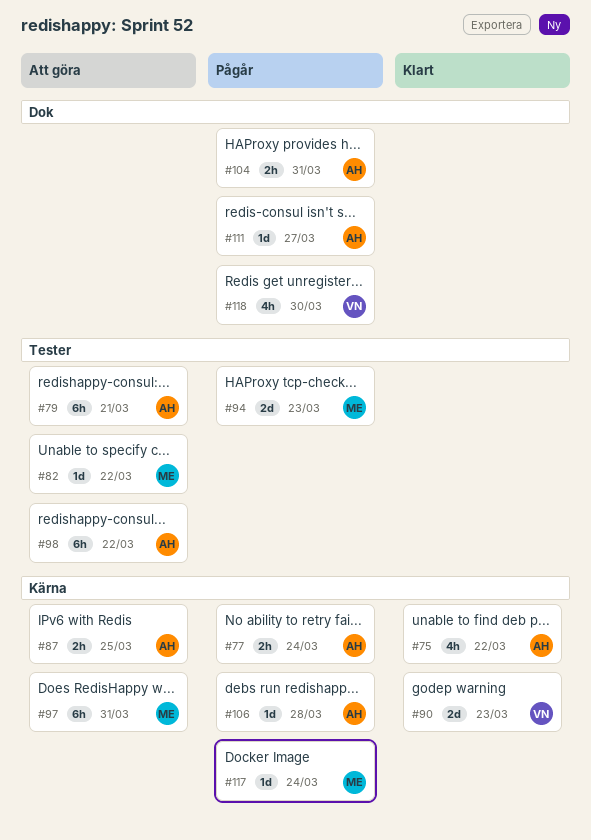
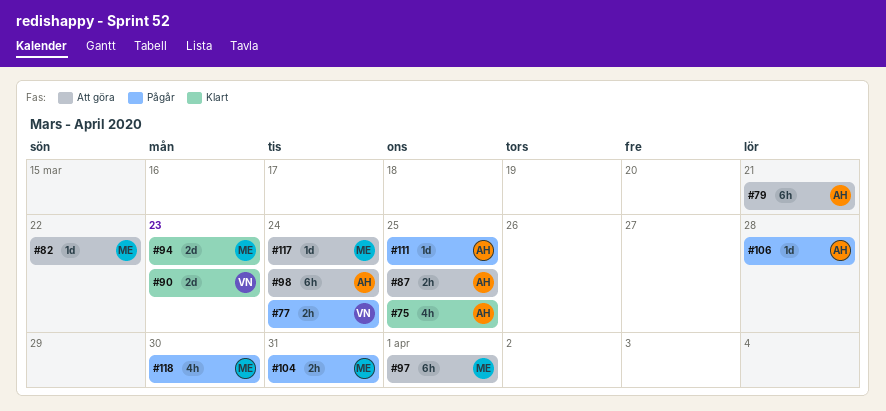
#75, due: Mar 22 -> Mar 25
#77, owner: AH -> VN
#94, status: Pågår -> Klart
#97, due: Mar 31 -> Apr 1
#98, due: Mar 22 -> Mar 24
#104, owner: AH -> ME
#111, due: Mar 27 -> Mar 25
#117, status: Pågår -> Att göra
#118, owner: VN -> ME

